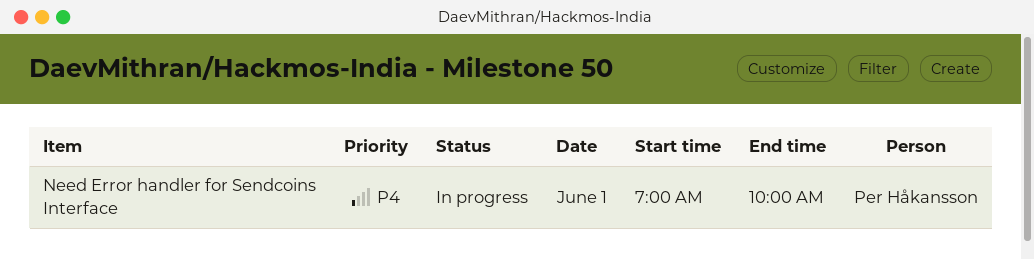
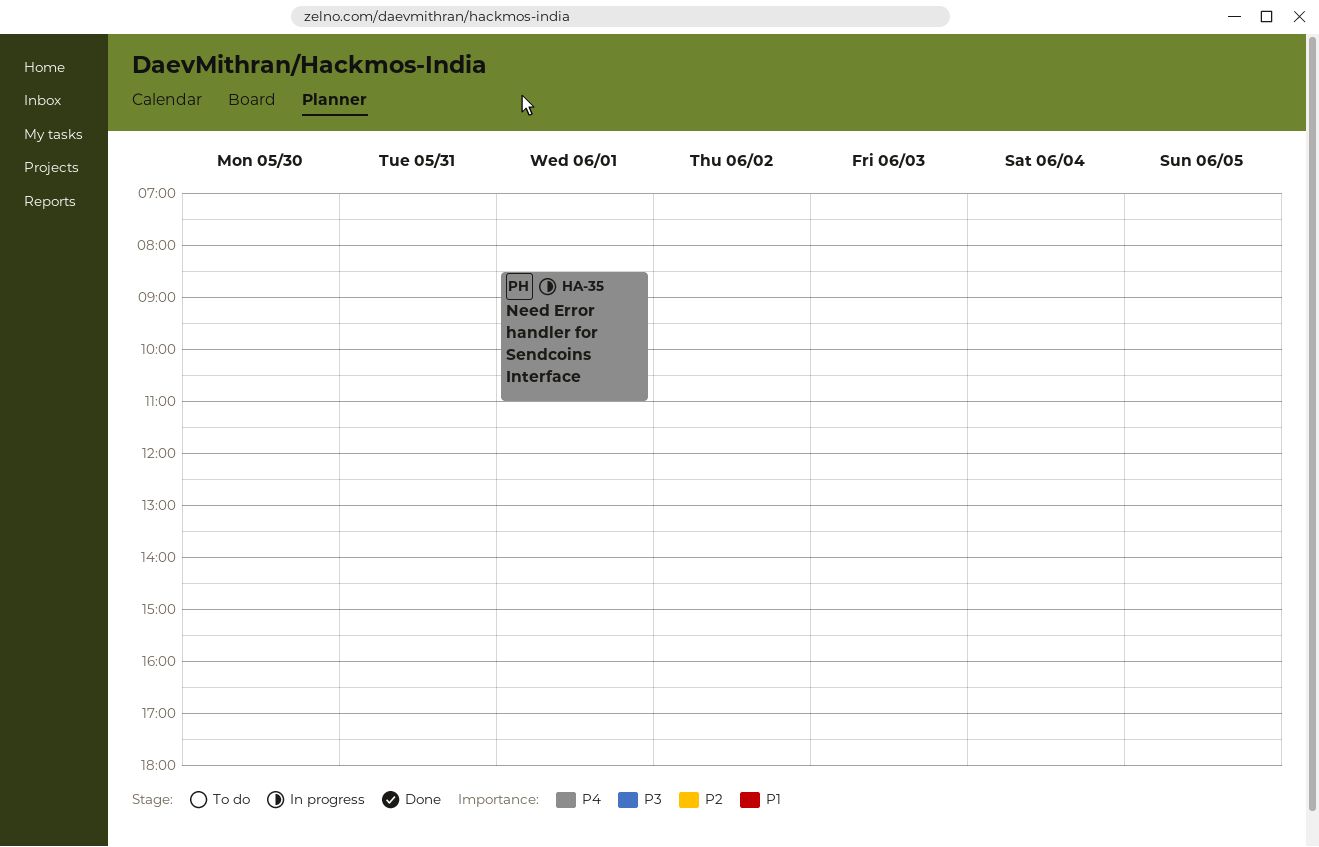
Need Error handler for Sendcoins Interface, begins: 07:00 -> 08:30
Need Error handler for Sendcoins Interface, ends: 10:00 -> 11:00

